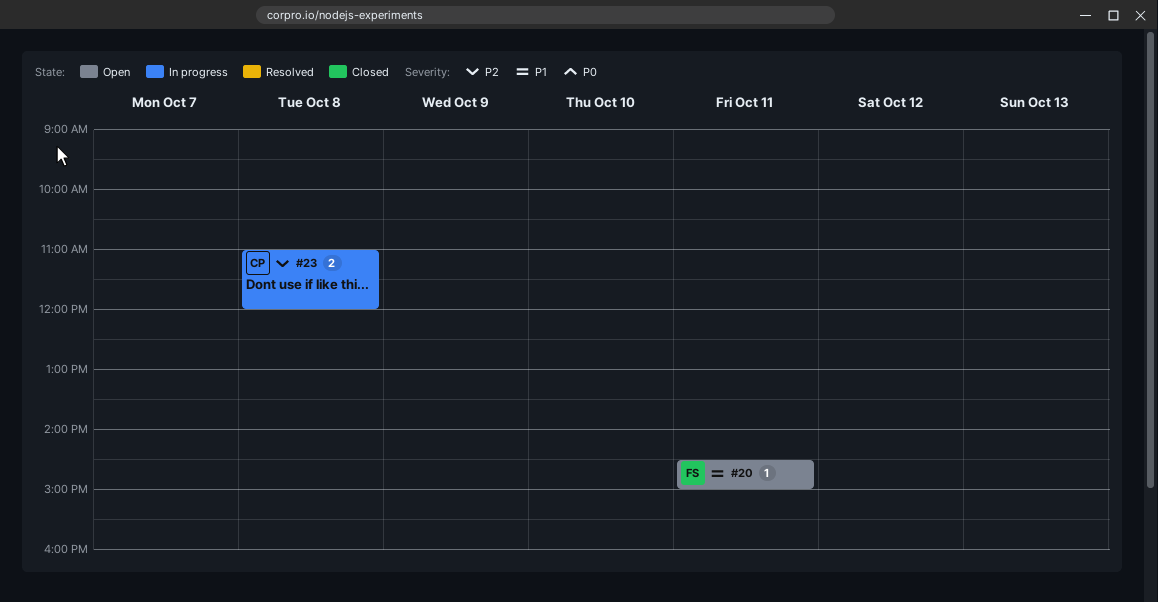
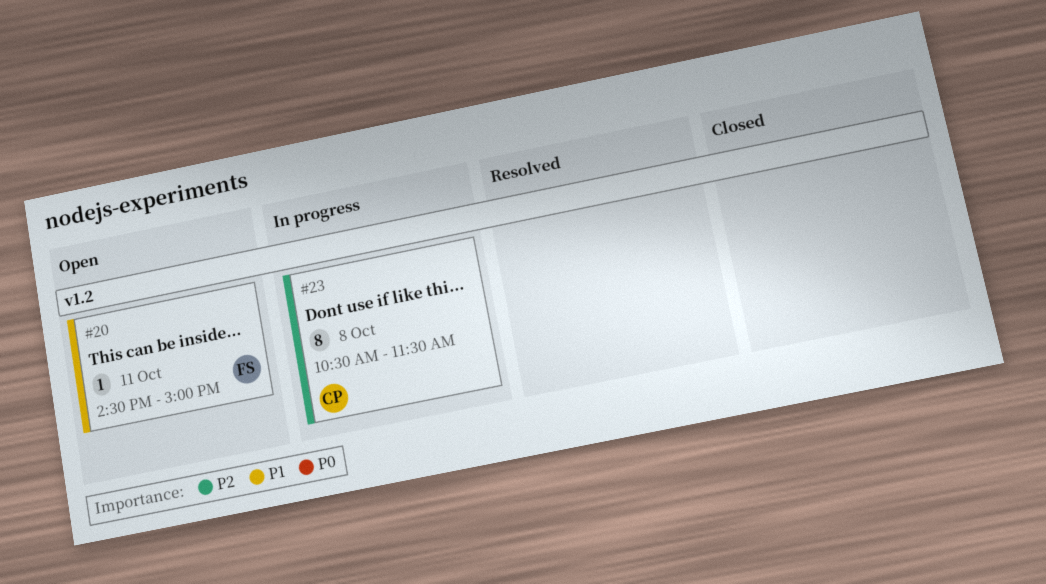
#23, estimate: 2 -> 8
#23, begins: 11:00 -> 10:30
#23, ends: 12:00 -> 11:30

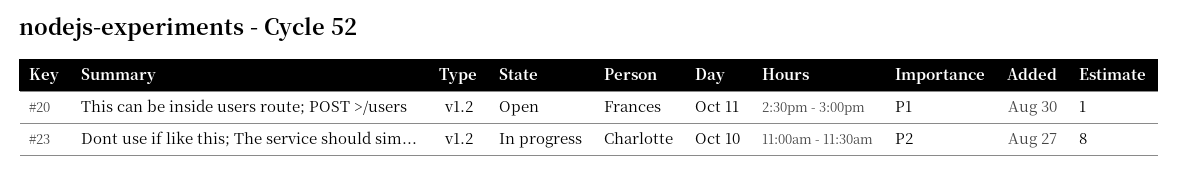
#23, day: Oct 8 -> Oct 10
#23, begins: 10:30 -> 11:00

